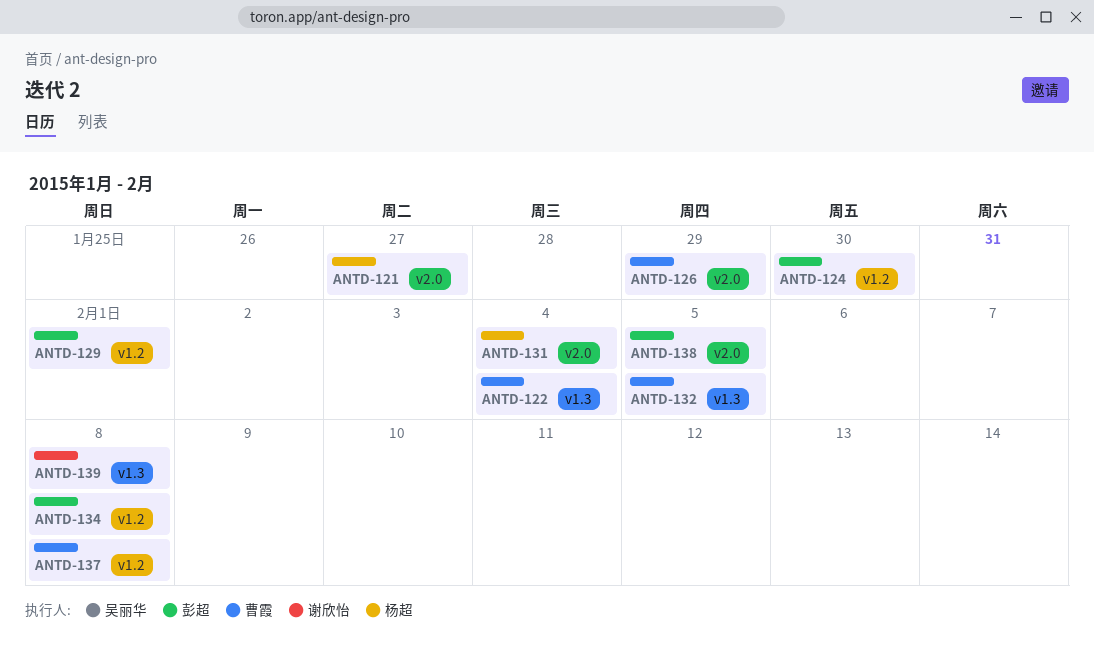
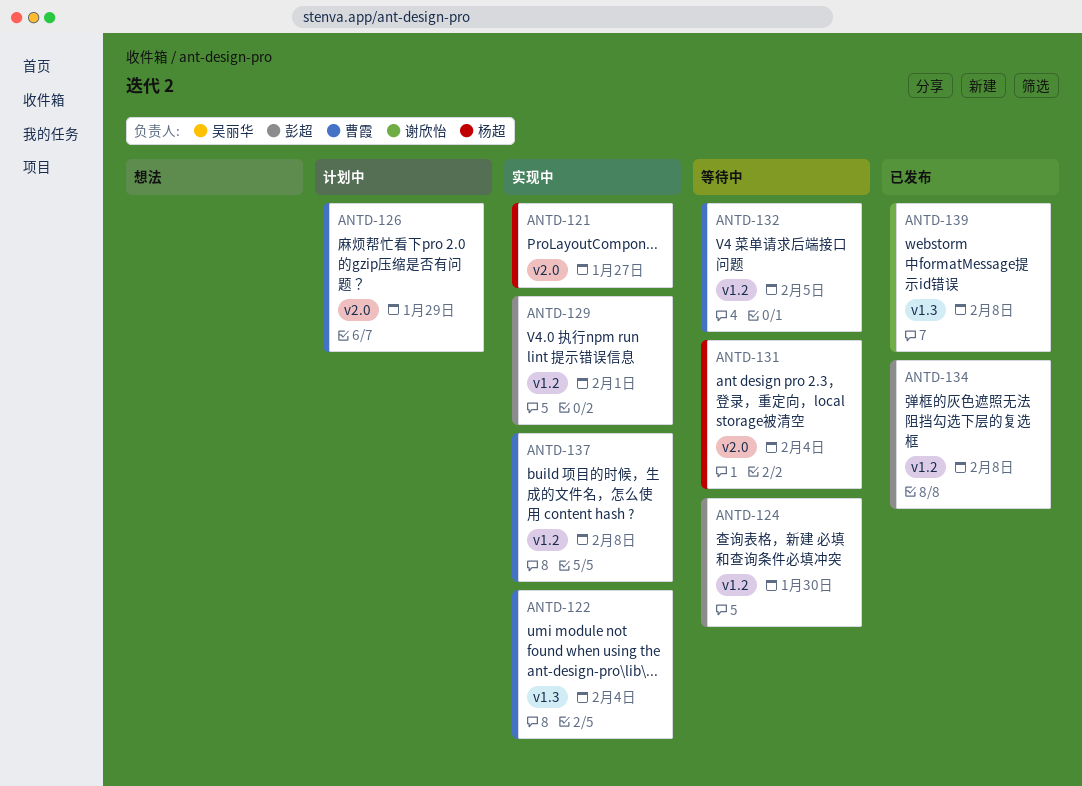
ANTD-132, label: v1.3 -> v1.2
ANTD-138: present -> none

